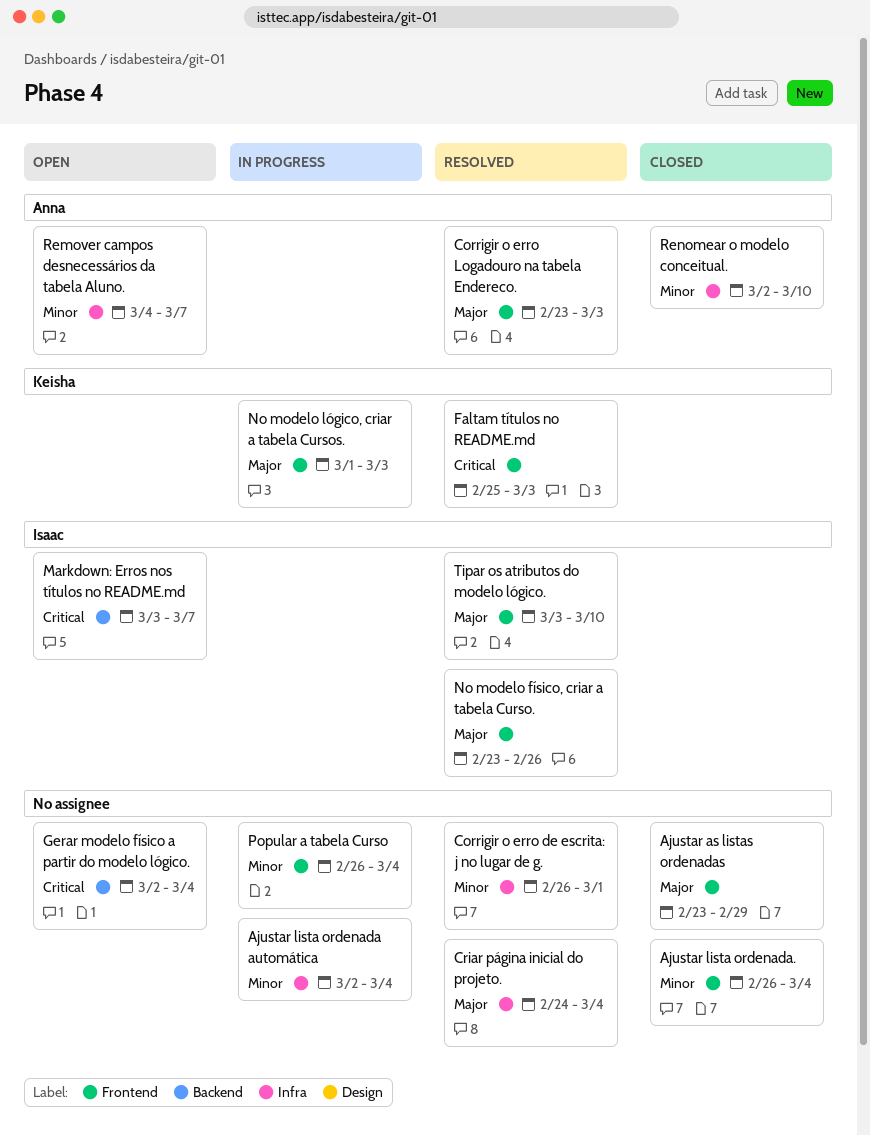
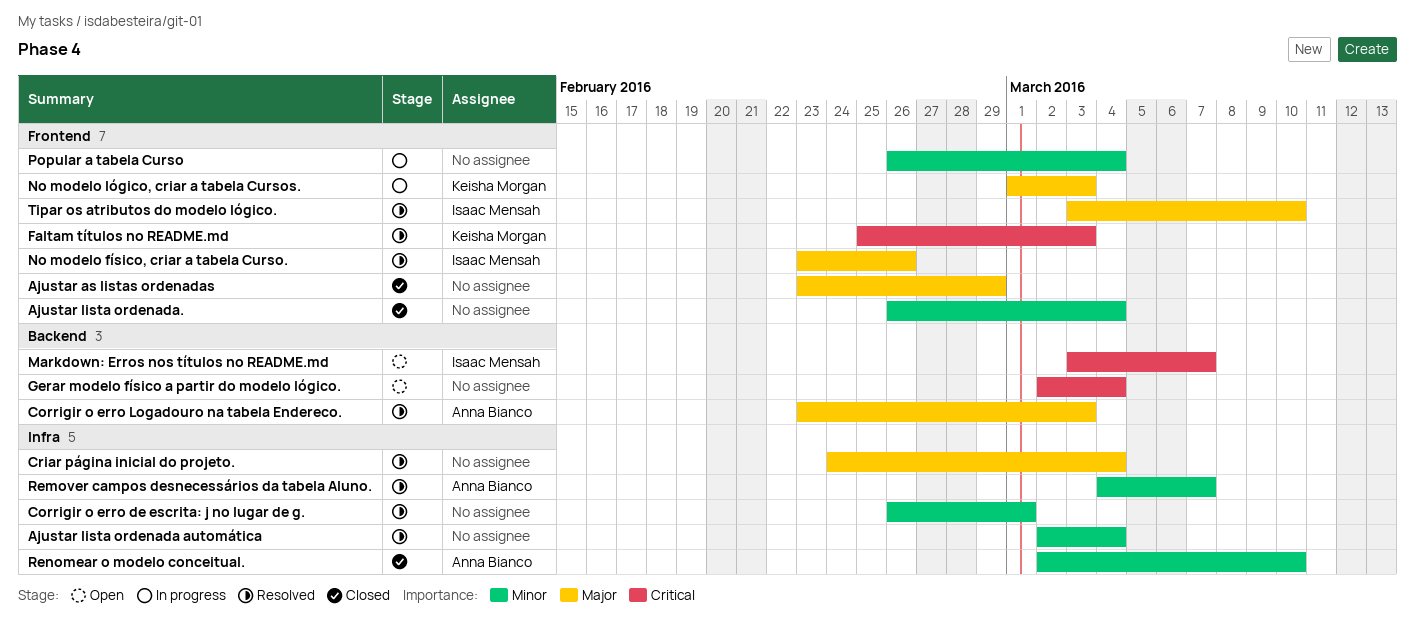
Ajustar lista ordenada automática, status: In progress -> Resolved
Corrigir o erro Logadouro na tabela Endereco., label: Frontend -> Backend
Remover campos desnecessários da tabela Aluno., status: Open -> Resolved

